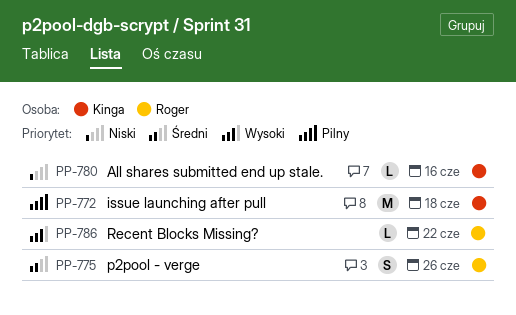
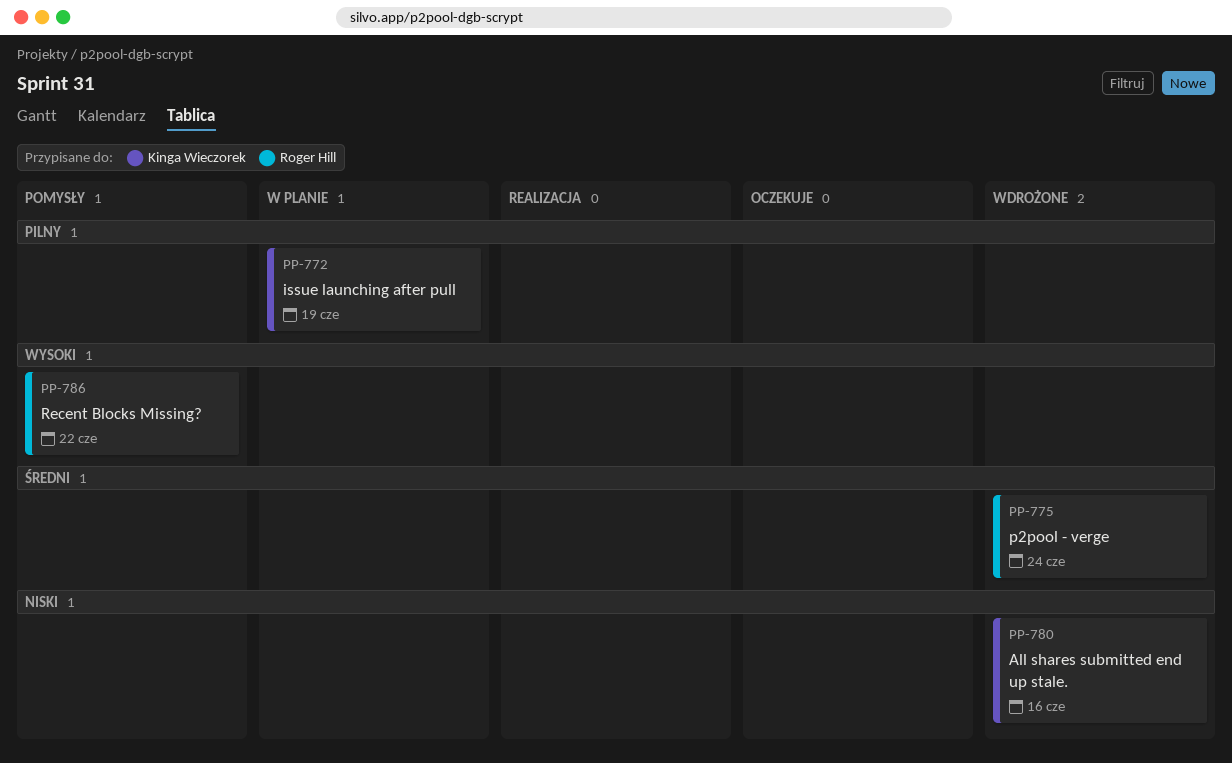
PP-772, due: Jun 18 -> Jun 19
PP-775, due: Jun 26 -> Jun 24

